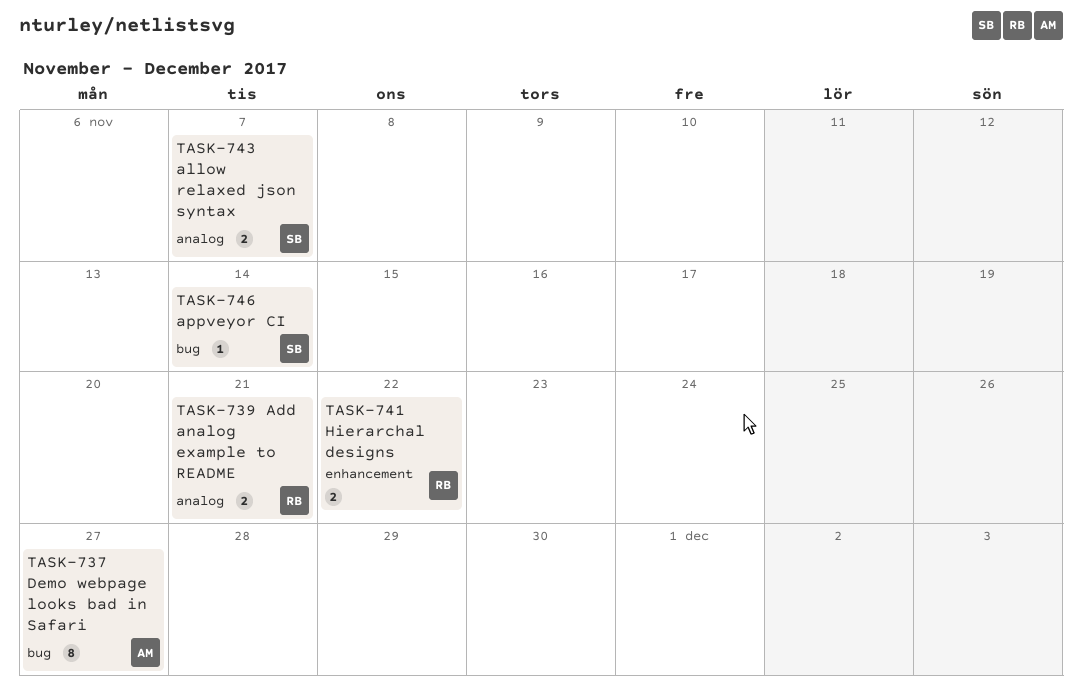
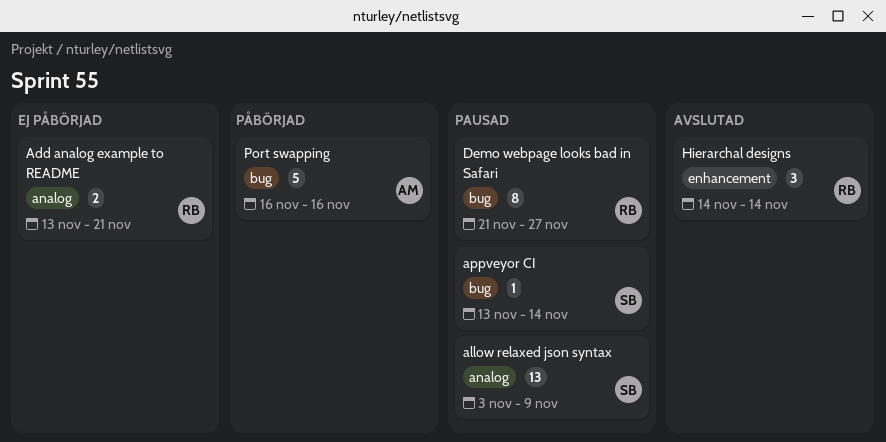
allow relaxed json syntax, estimate: 2 -> 13
allow relaxed json syntax, due: Nov 7 -> Nov 9
Demo webpage looks bad in Safari, owner: AM -> RB
Hierarchal designs, estimate: 2 -> 3
Hierarchal designs, due: Nov 22 -> Nov 14
Port swapping: none -> present

